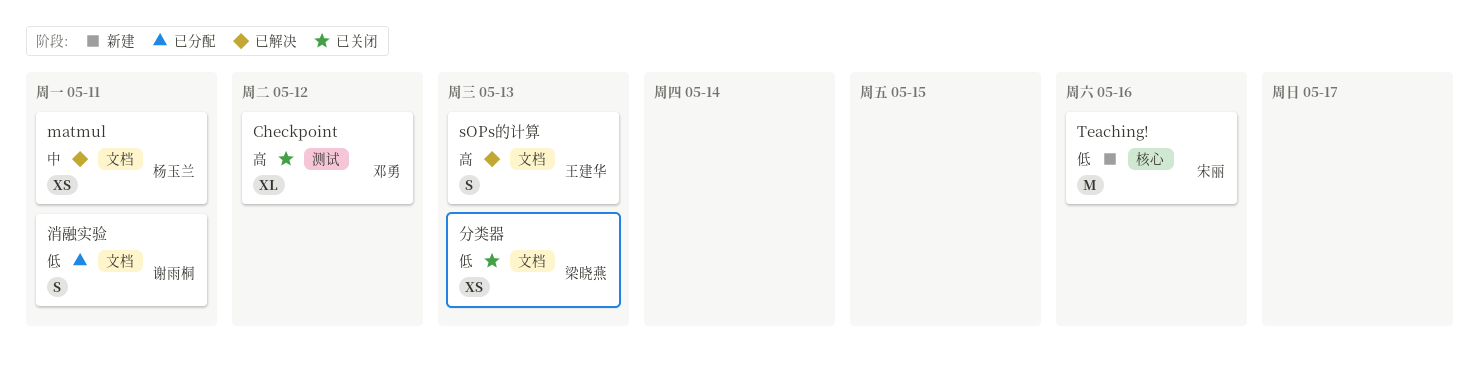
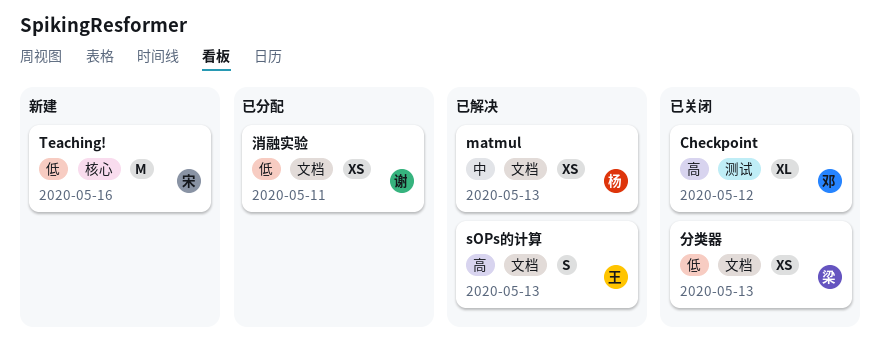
matmul, due: May 11 -> May 13
消融实验, estimate: S -> XS

